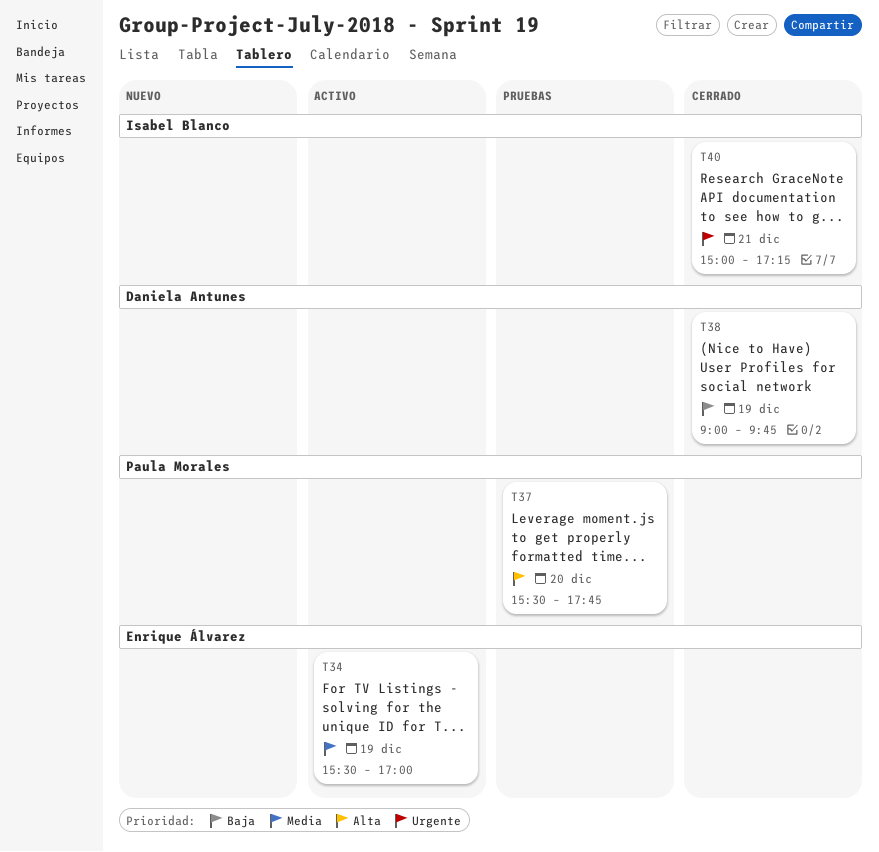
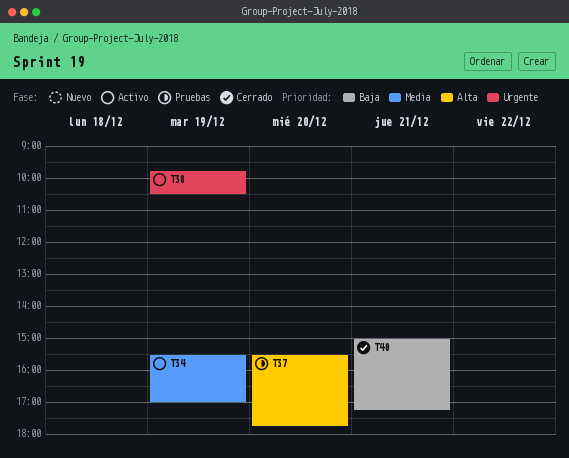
T38, status: Cerrado -> Activo
T38, priority: Baja -> Urgente
T38, begins: 09:00 -> 09:45
T38, ends: 09:45 -> 10:30
T40, priority: Urgente -> Baja

